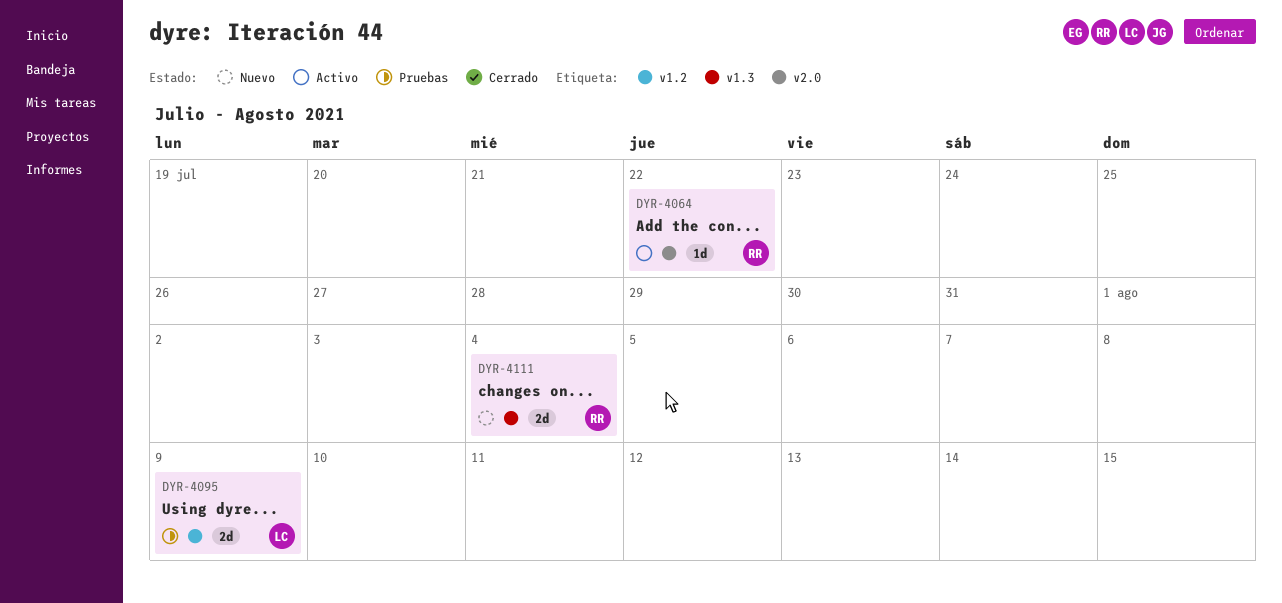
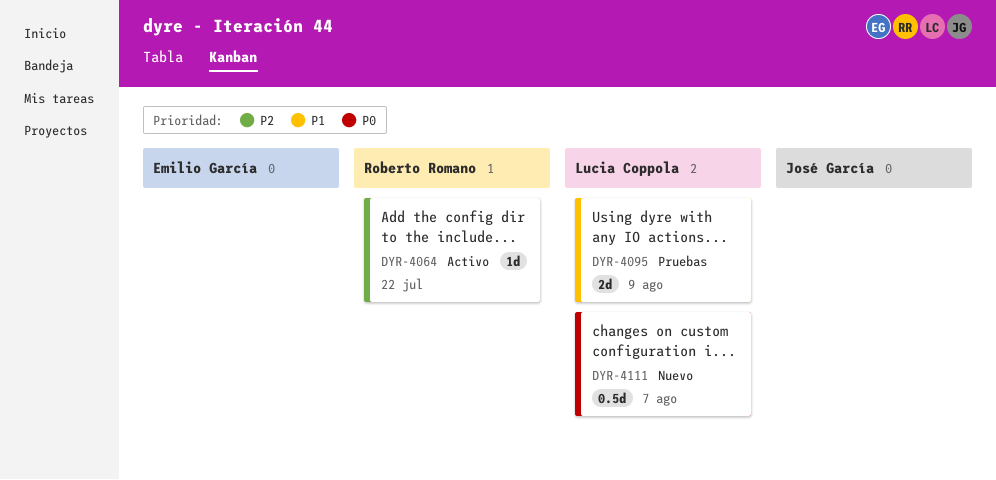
DYR-4111, owner: Roberto Romano -> Lucia Coppola
DYR-4111, estimate: 2d -> 0.5d
DYR-4111, due: Aug 4 -> Aug 7

